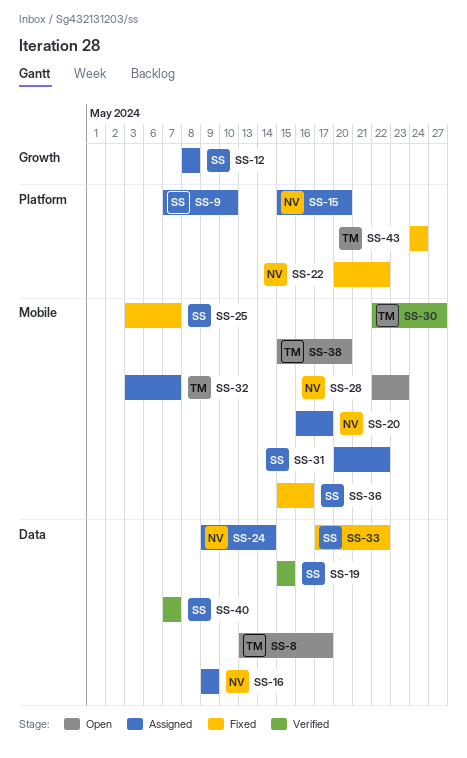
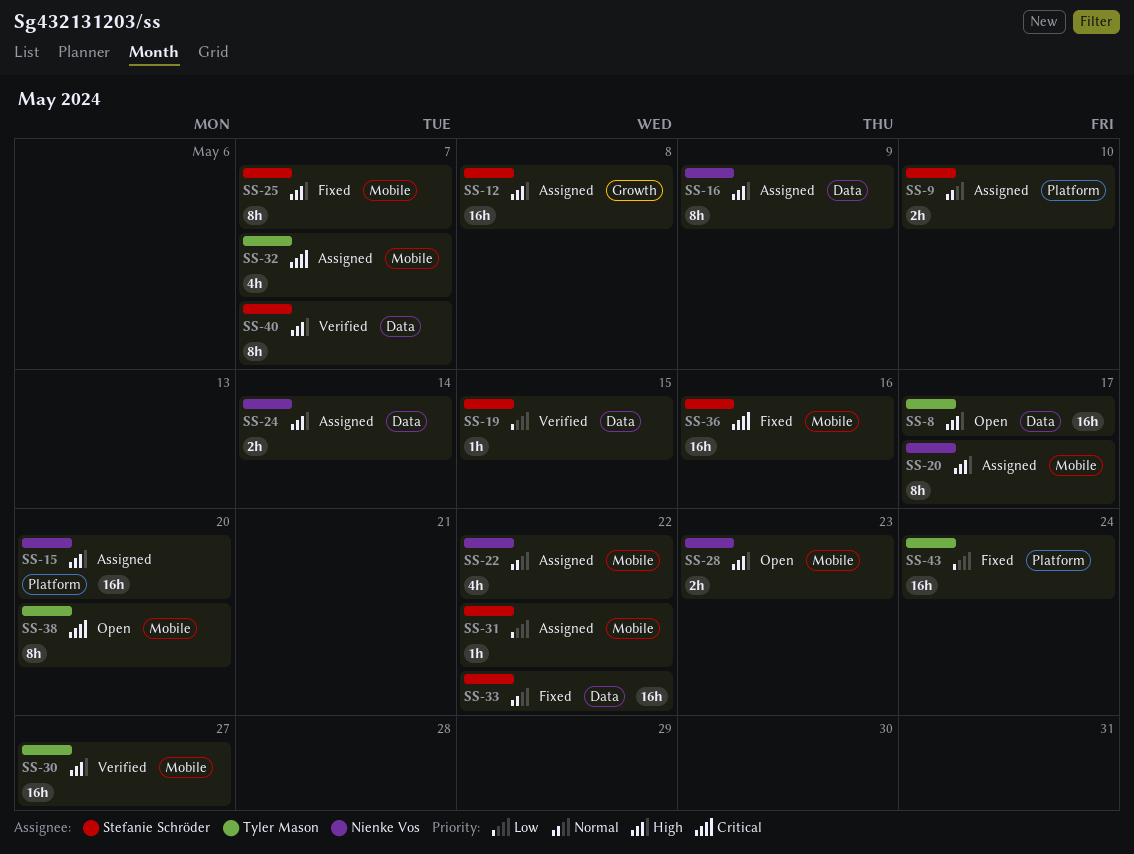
SS-22, status: Fixed -> Assigned
SS-22, label: Platform -> Mobile

